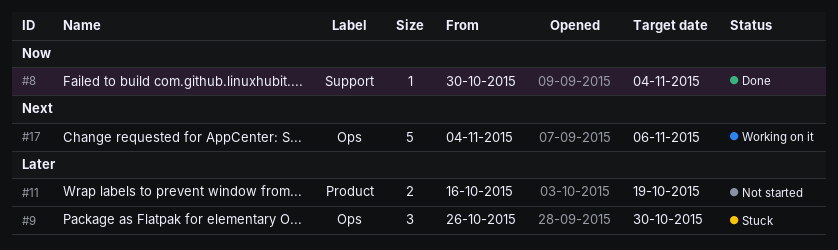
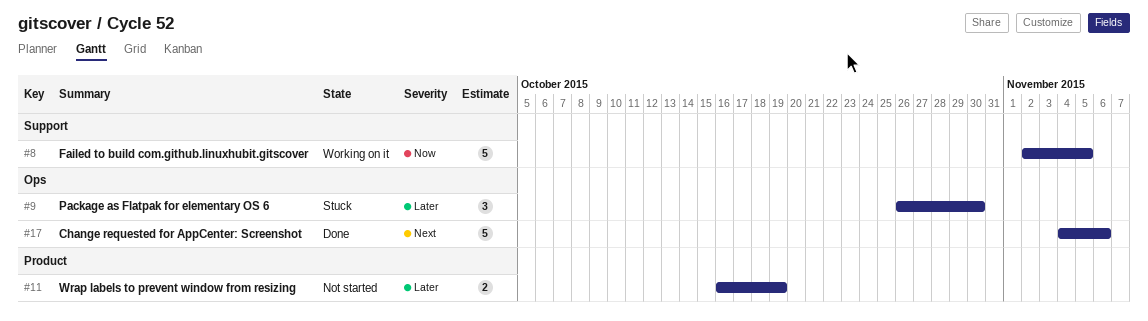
#8, status: Done -> Working on it
#8, estimate: 1 -> 5
#8, start: Oct 30 -> Nov 2
#8, due: Nov 4 -> Nov 5
#17, status: Working on it -> Done

